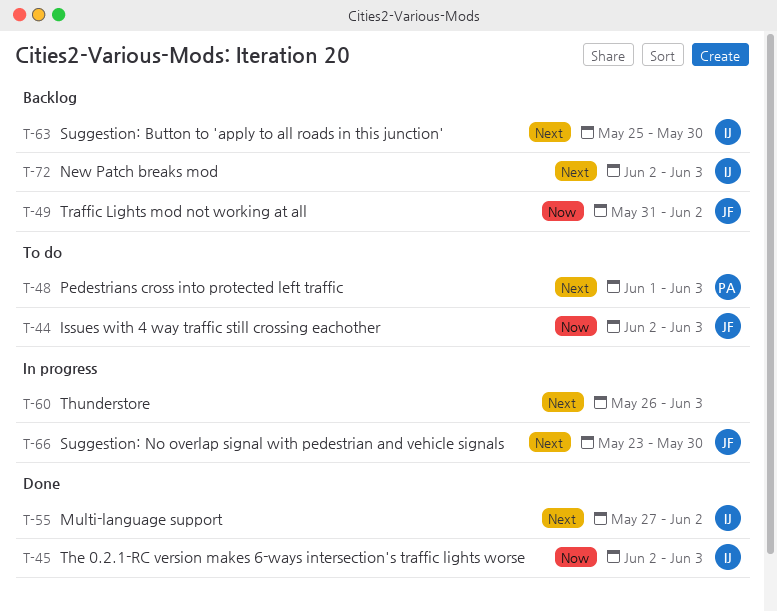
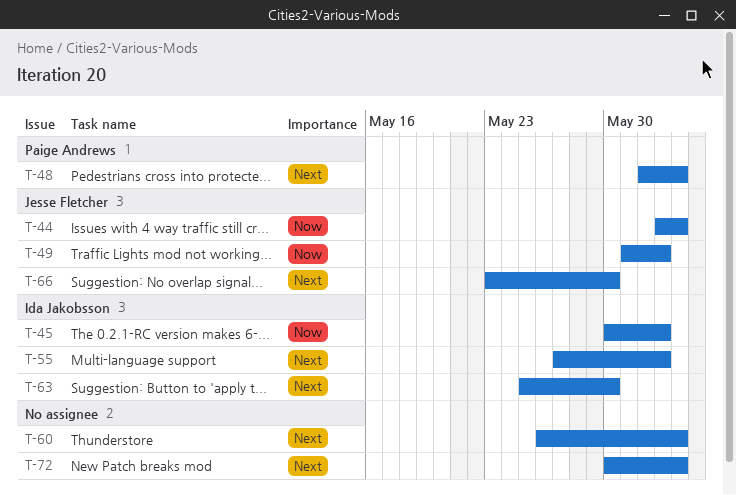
T-45, start: Jun 2 -> May 30
T-45, due: Jun 3 -> Jun 2
T-72, owner: Ida Jakobsson -> none
T-72, start: Jun 2 -> May 30

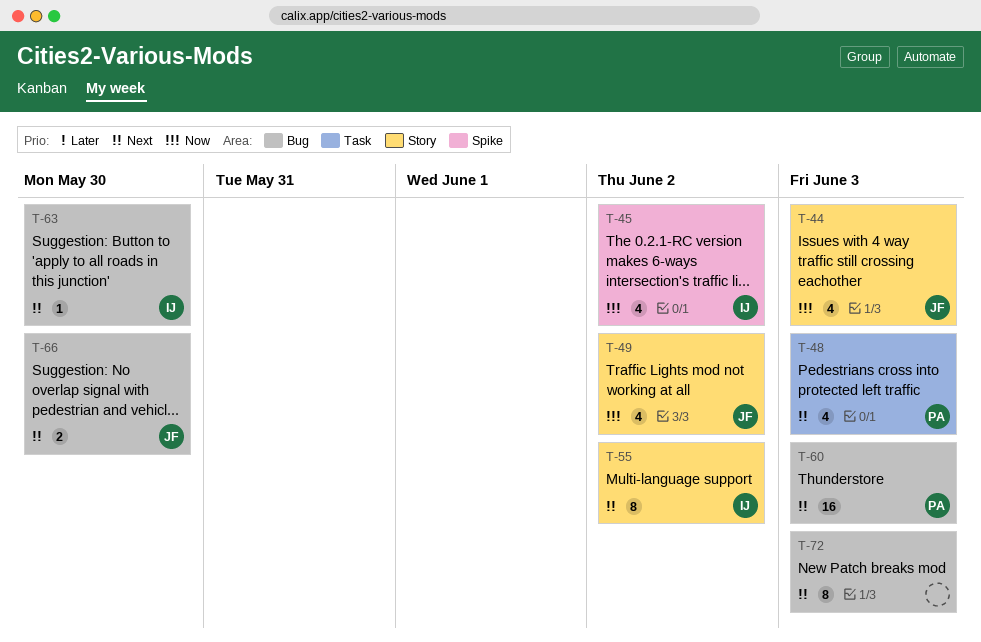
T-60, owner: none -> Paige Andrews

